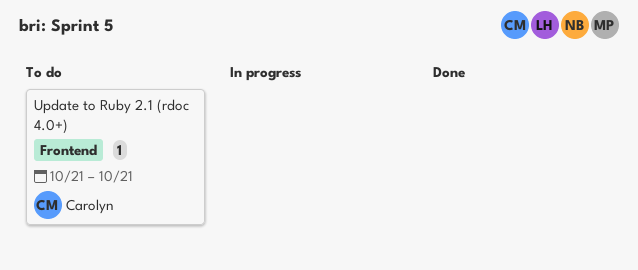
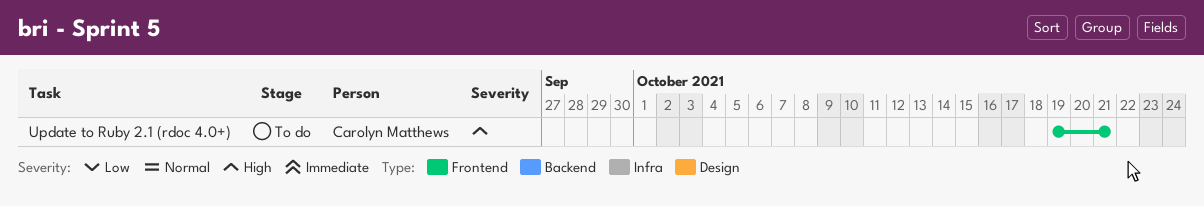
Update to Ruby 2.1 (rdoc 4.0+), start: Oct 21 -> Oct 19

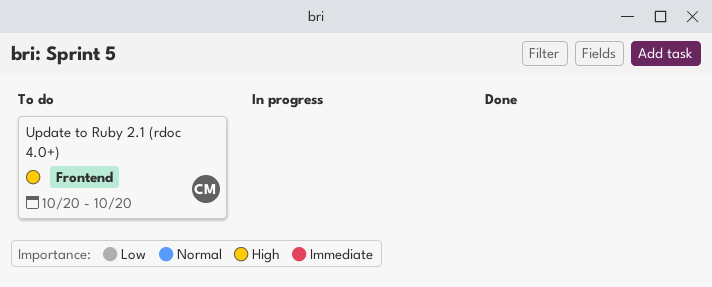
Update to Ruby 2.1 (rdoc 4.0+), start: Oct 19 -> Oct 20
Update to Ruby 2.1 (rdoc 4.0+), due: Oct 21 -> Oct 20

